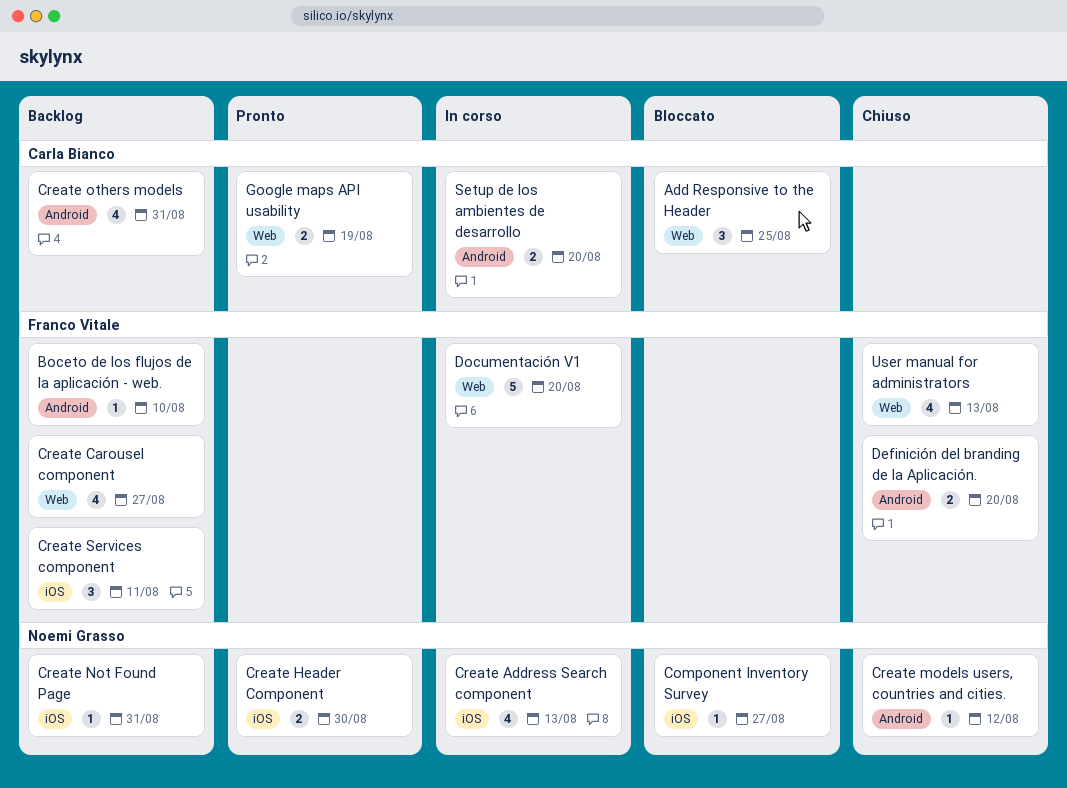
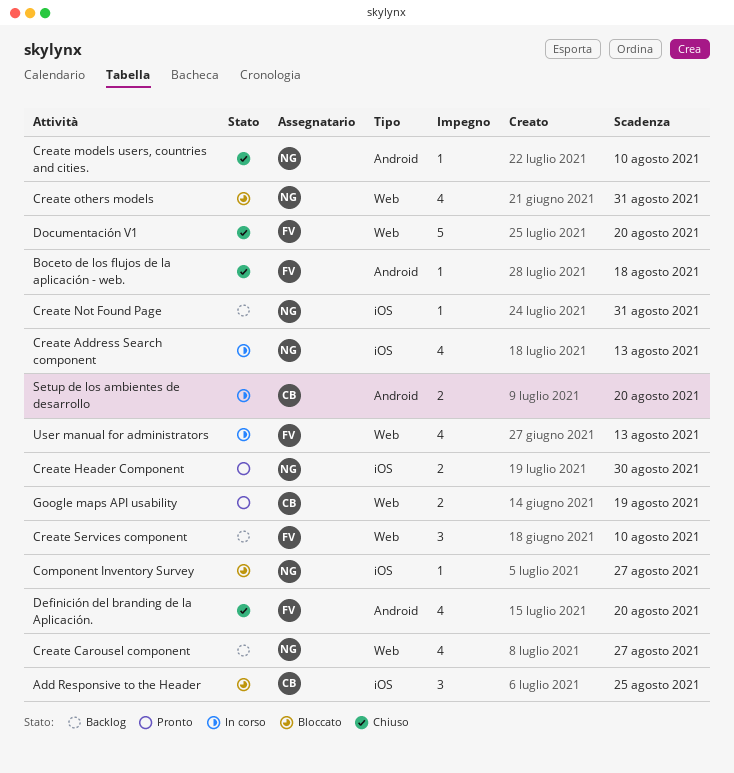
Add Responsive to the Header, label: Web -> iOS
Boceto de los flujos de la aplicación - web., status: Backlog -> Chiuso
Boceto de los flujos de la aplicación - web., due: Aug 10 -> Aug 18
Create Carousel component, owner: Franco Vitale -> Noemi Grasso
Create models users, countries and cities., due: Aug 12 -> Aug 10
Create others models, status: Backlog -> Bloccato
Create others models, owner: Carla Bianco -> Noemi Grasso
Create others models, label: Android -> Web
Create Services component, label: iOS -> Web
Create Services component, due: Aug 11 -> Aug 10
Definición del branding de la Aplicación., estimate: 2 -> 4
Documentación V1, status: In corso -> Chiuso
User manual for administrators, status: Chiuso -> In corso

